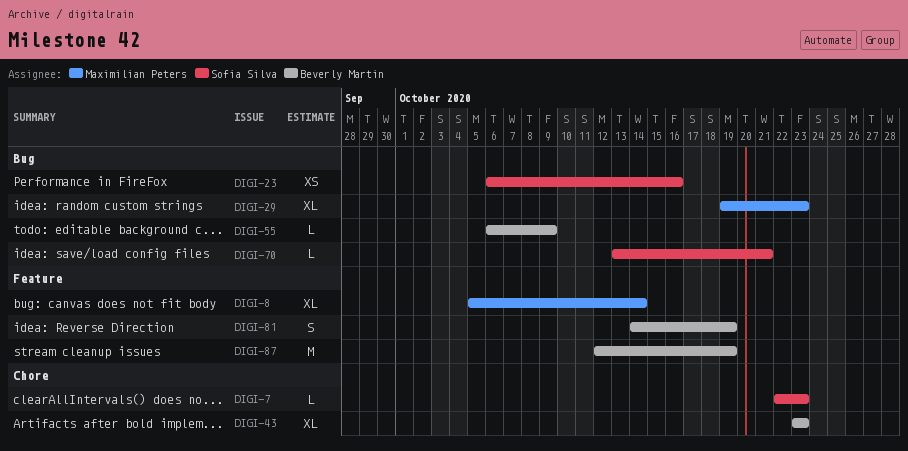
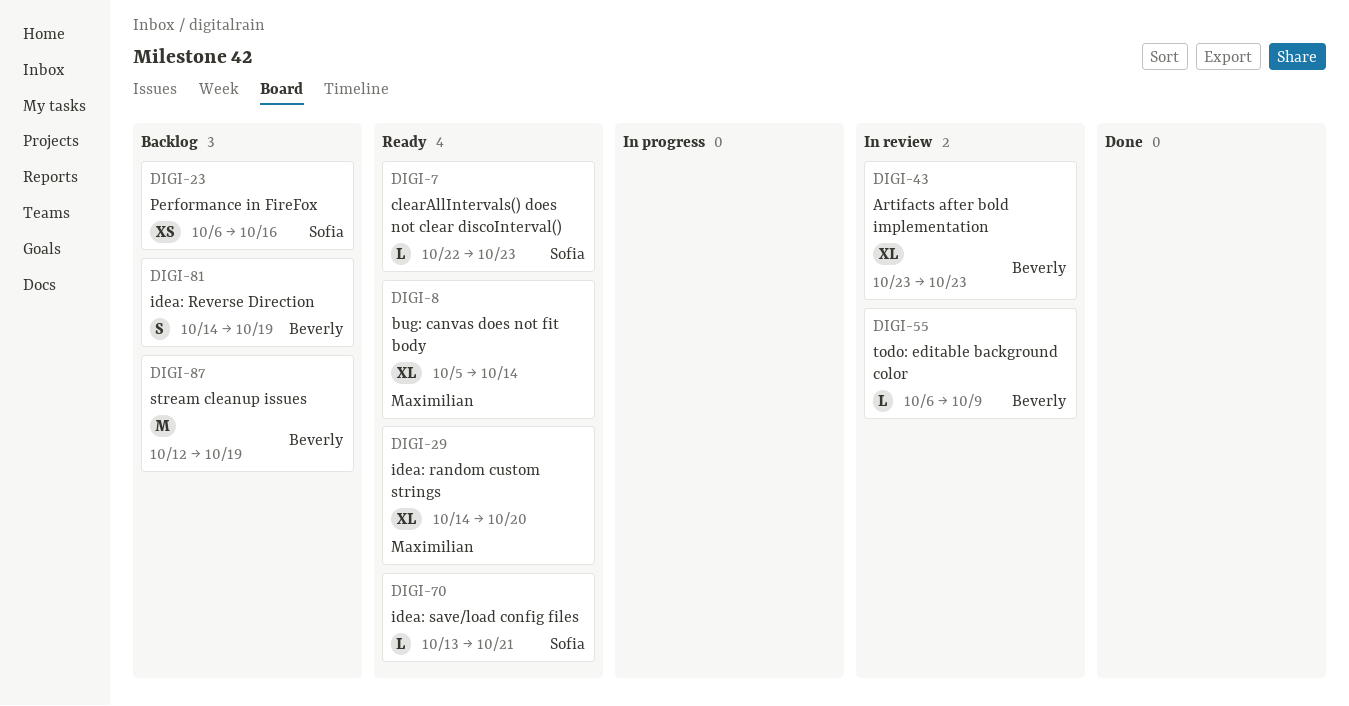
DIGI-29, start: Oct 19 -> Oct 14
DIGI-29, due: Oct 23 -> Oct 20

